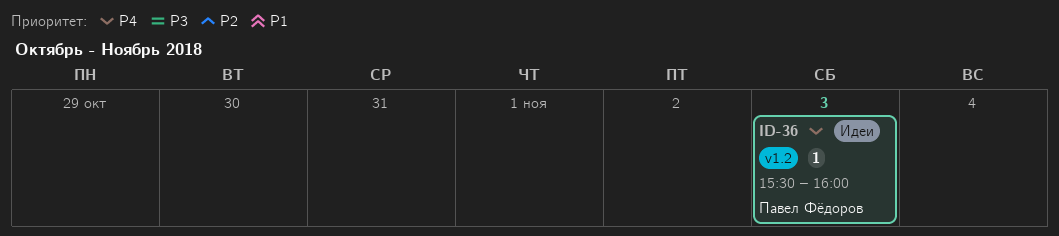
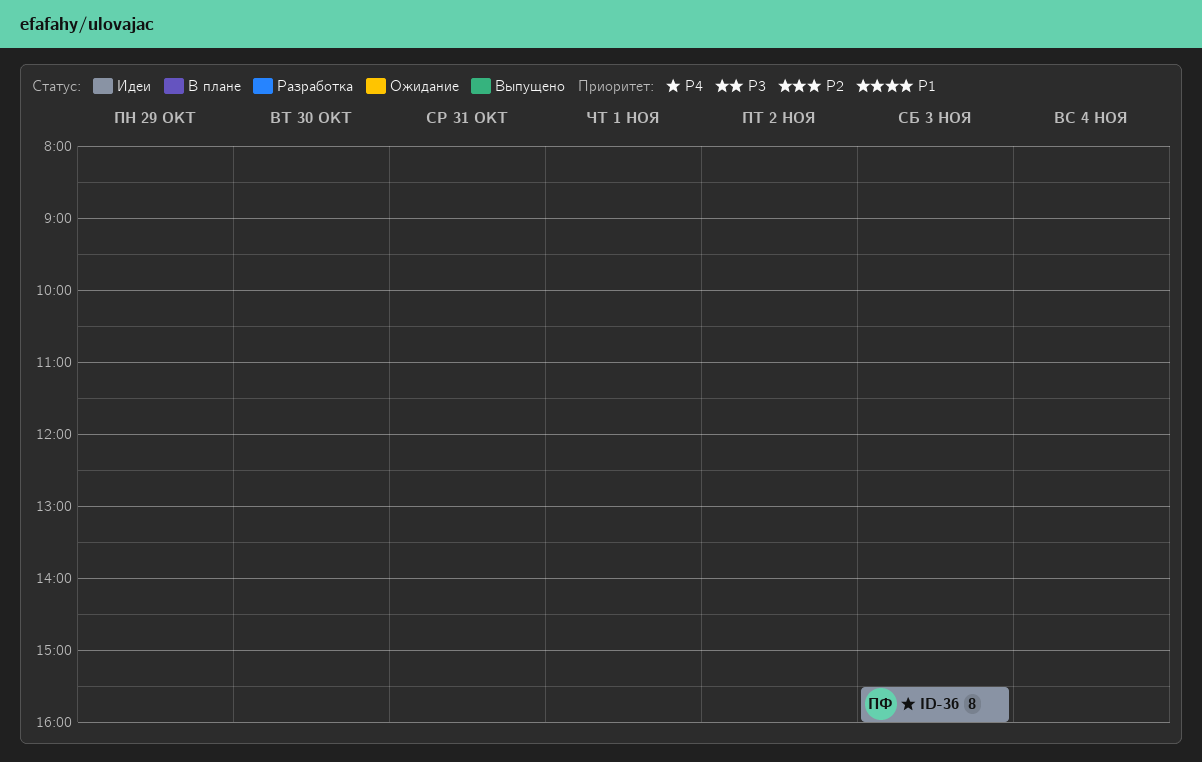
ID-36, estimate: 1 -> 8

